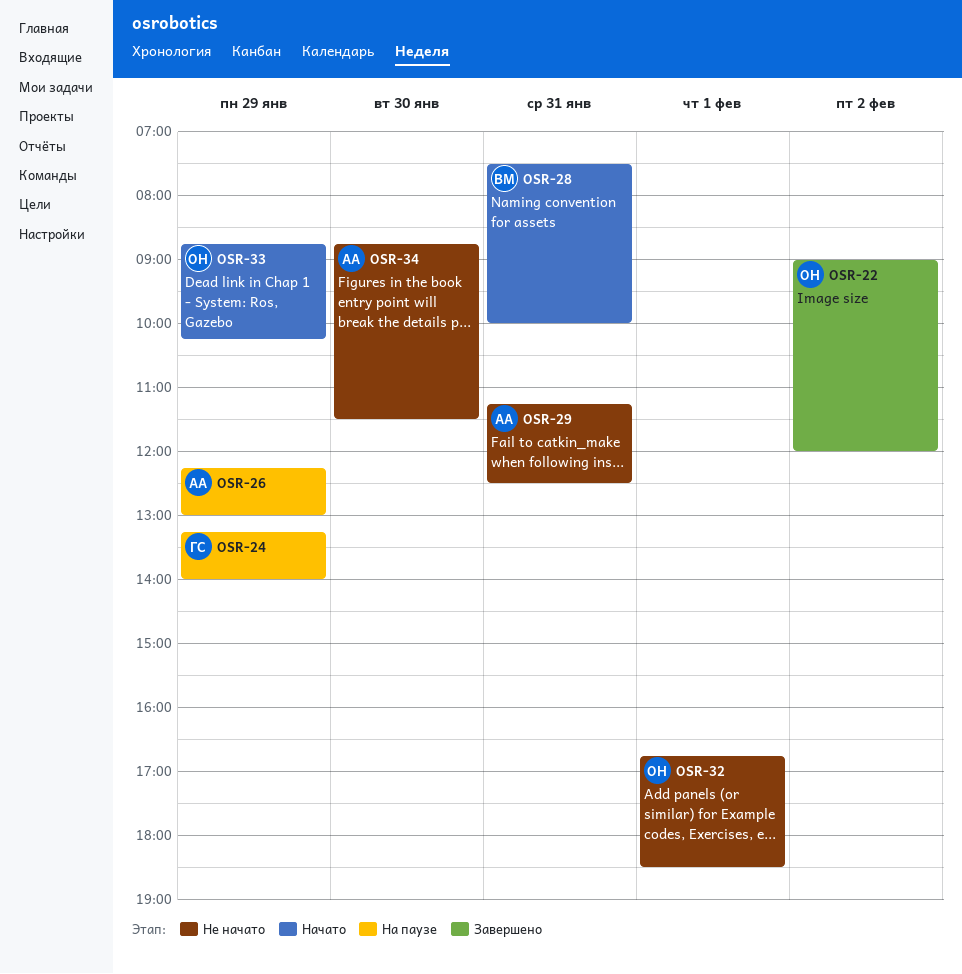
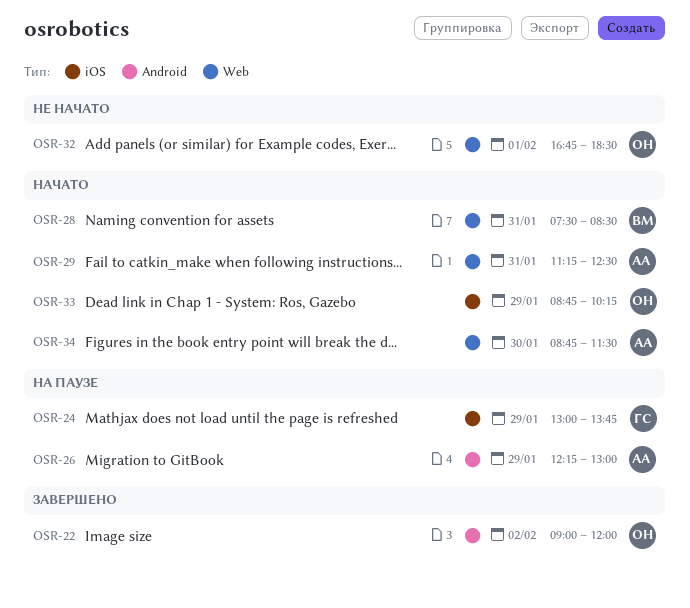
OSR-24, begins: 13:15 -> 13:00
OSR-24, ends: 14:00 -> 13:45
OSR-28, ends: 10:00 -> 08:30
OSR-29, status: Не начато -> Начато
OSR-34, status: Не начато -> Начато

